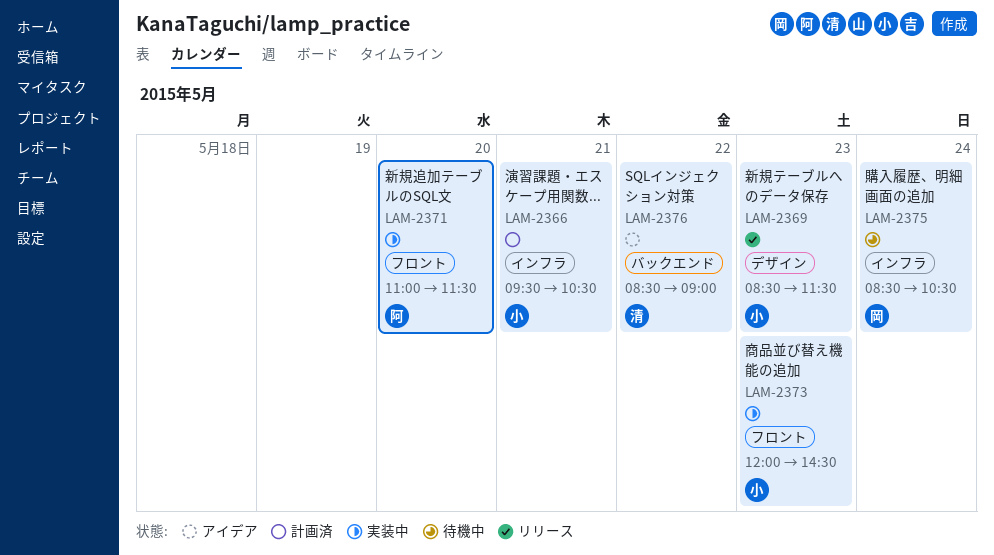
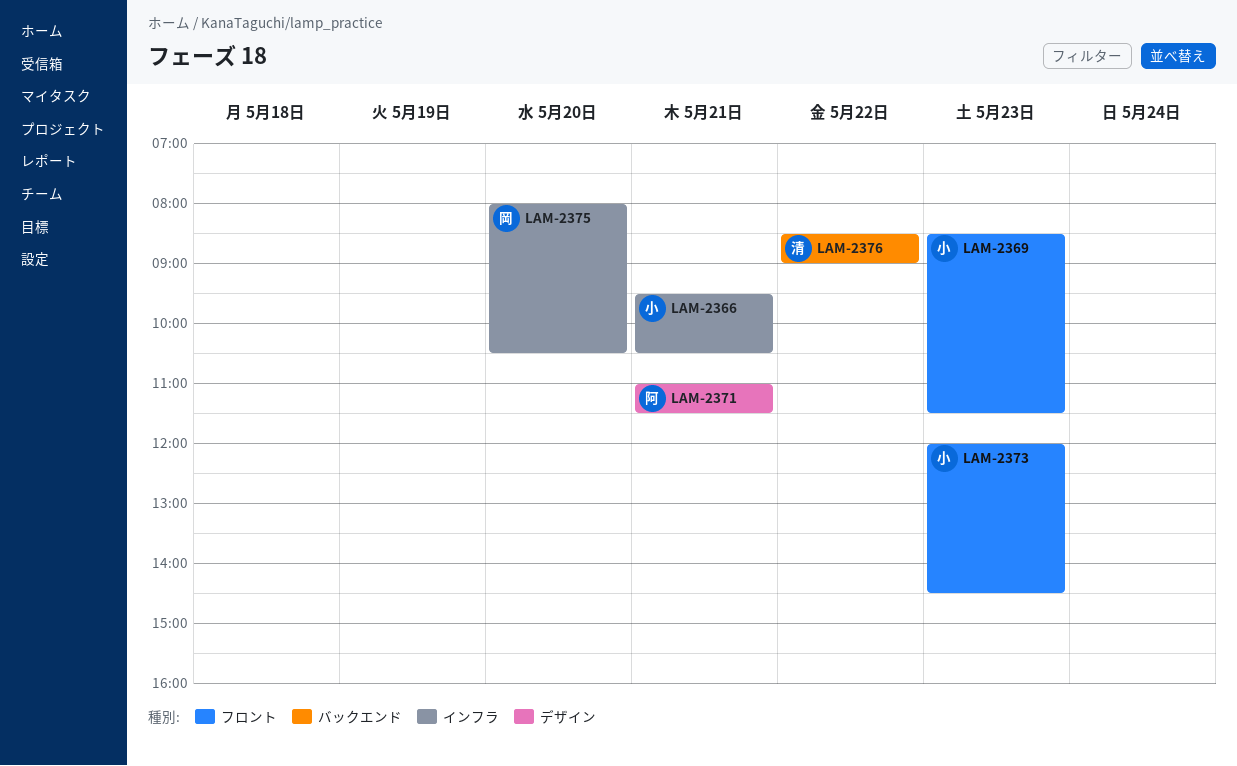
LAM-2369, label: デザイン -> フロント
LAM-2371, label: フロント -> デザイン
LAM-2371, day: May 20 -> May 21
LAM-2375, day: May 24 -> May 20
LAM-2375, begins: 08:30 -> 08:00

